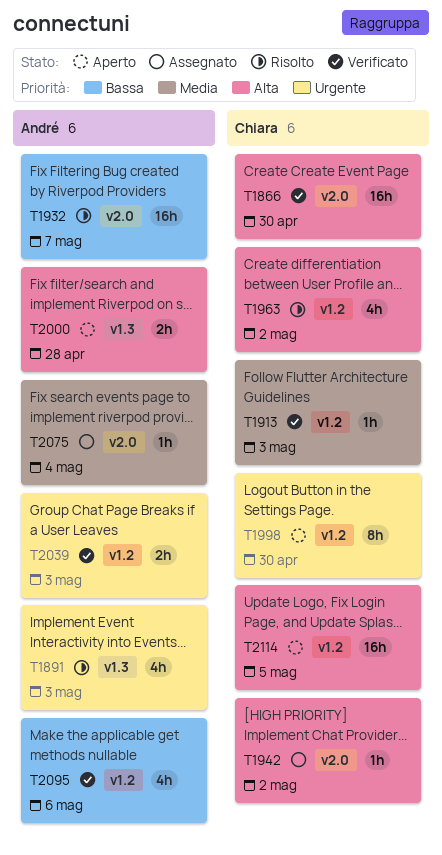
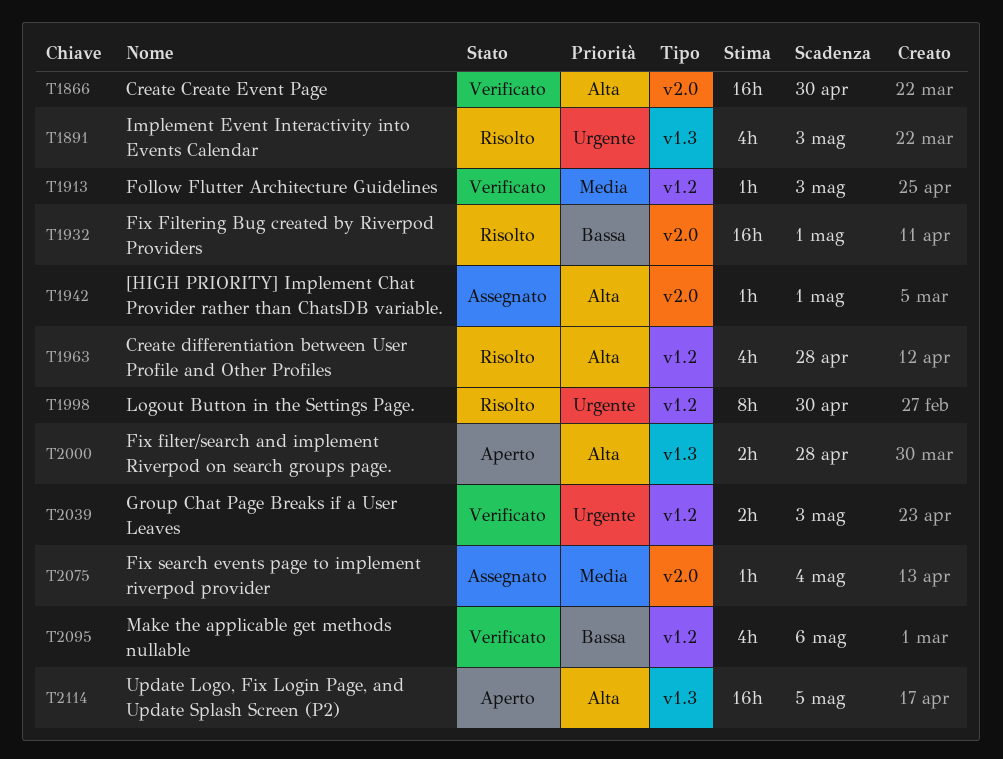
T1932, due: May 7 -> May 1
T1942, due: May 2 -> May 1
T1963, due: May 2 -> Apr 28
T1998, status: Aperto -> Risolto
T2114, label: v1.2 -> v1.3

